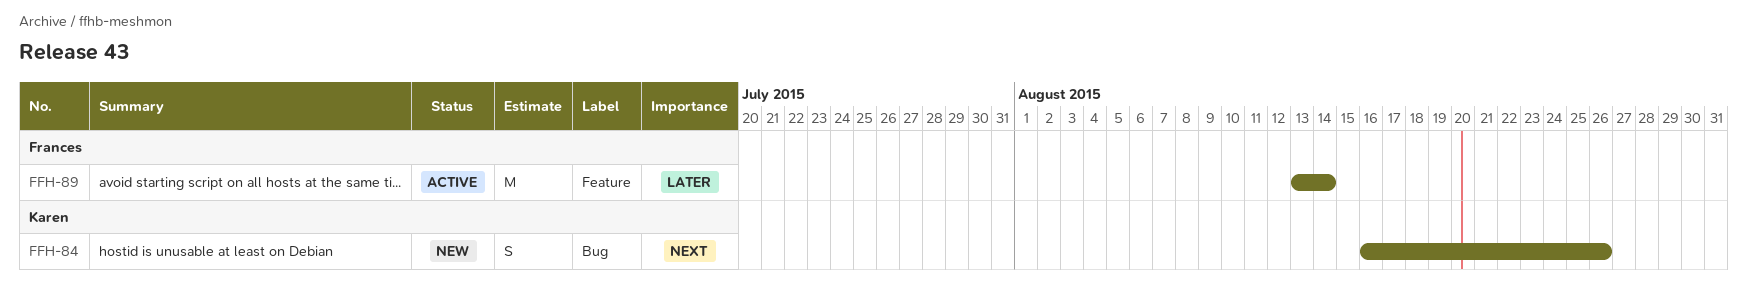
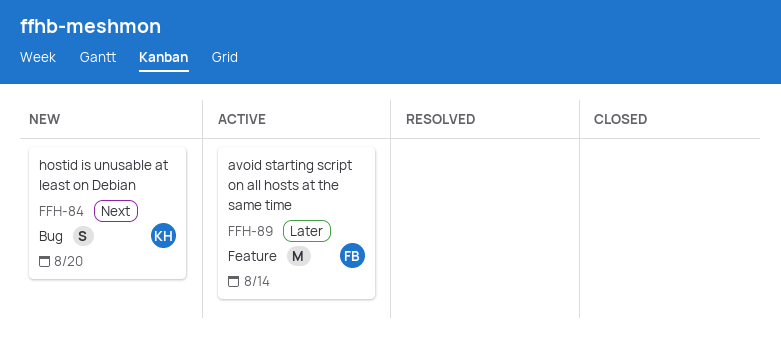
FFH-84, due: Aug 26 -> Aug 20

